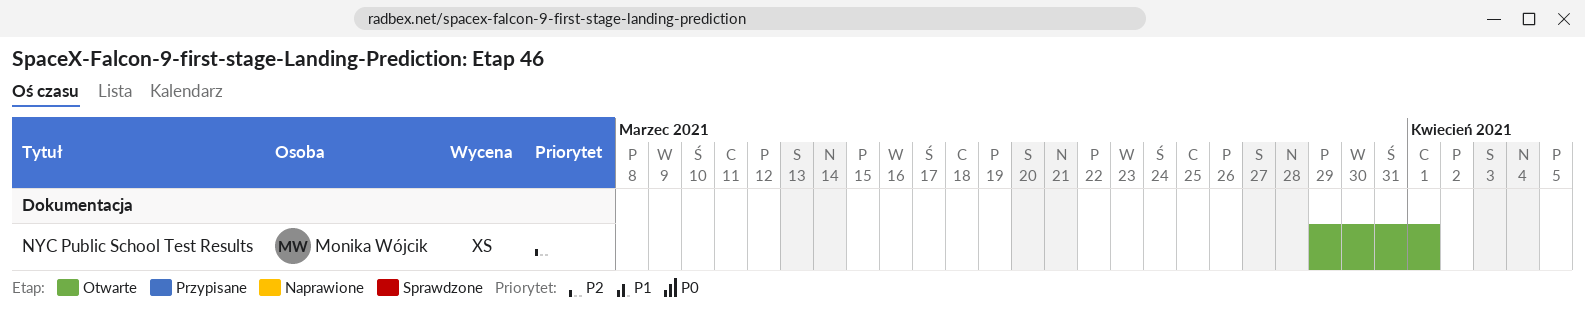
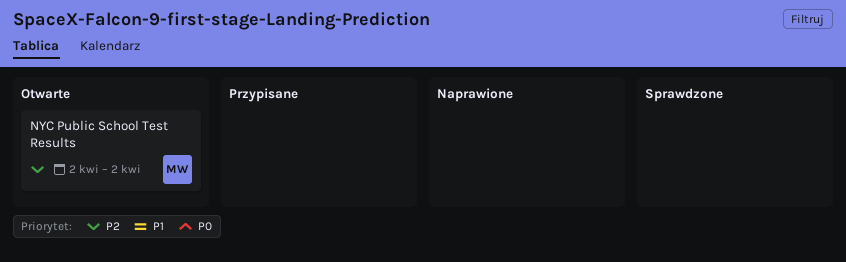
NYC Public School Test Results, start: Mar 29 -> Apr 2
NYC Public School Test Results, due: Apr 1 -> Apr 2

